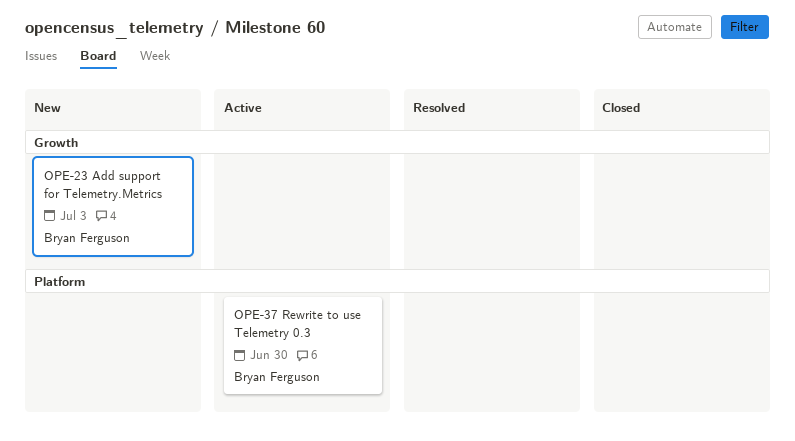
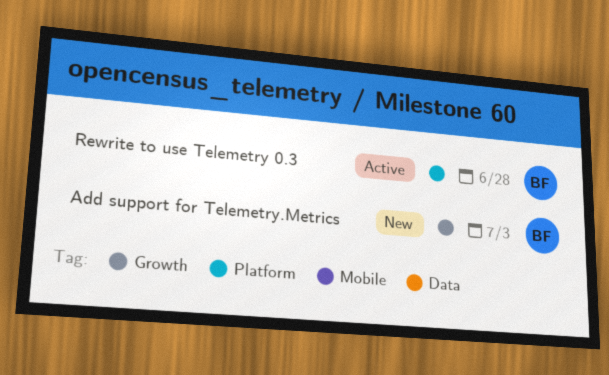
Rewrite to use Telemetry 0.3, due: Jun 30 -> Jun 28

